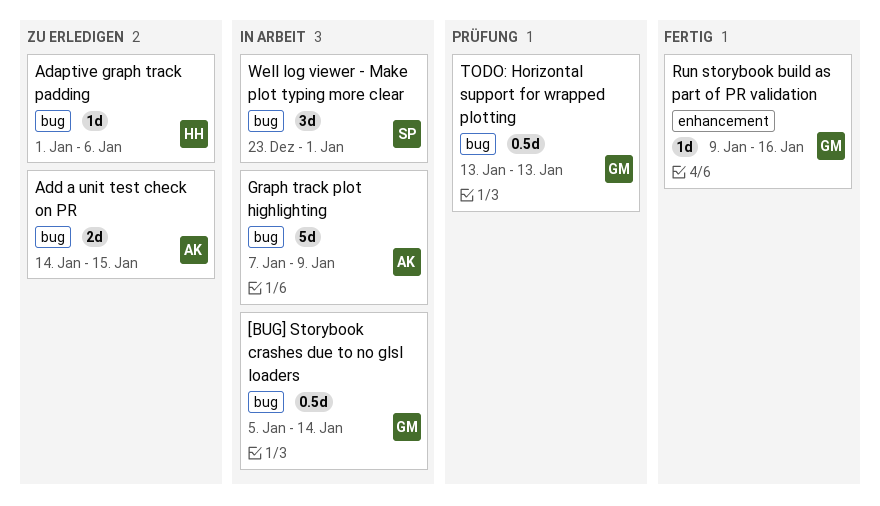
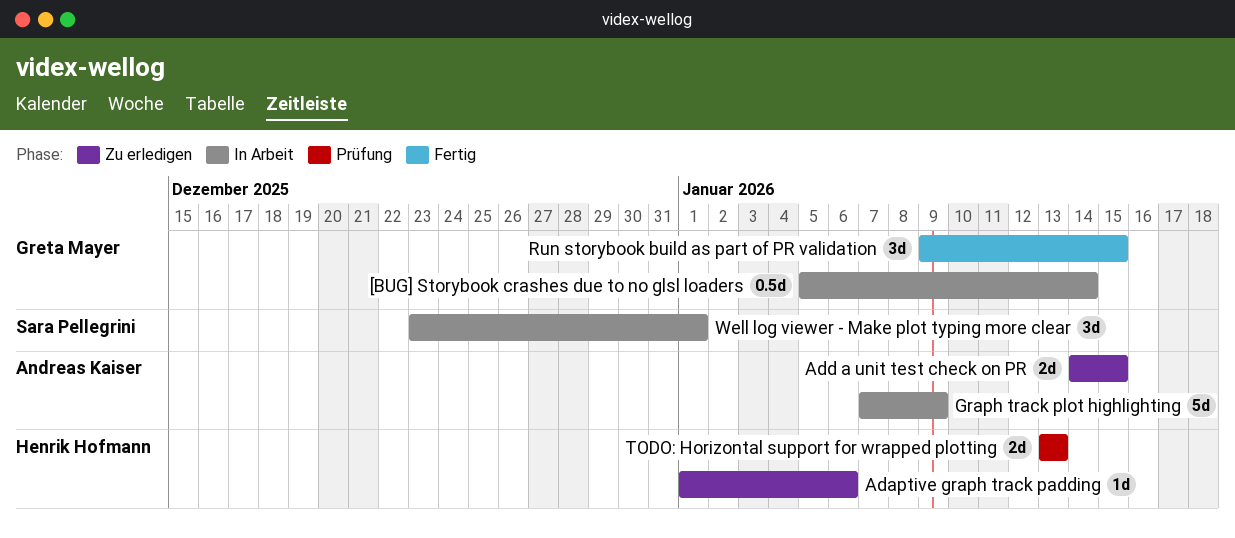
Run storybook build as part of PR validation, estimate: 1d -> 3d
Run storybook build as part of PR validation, due: Jan 16 -> Jan 15
TODO: Horizontal support for wrapped plotting, owner: Greta Mayer -> Henrik Hofmann
TODO: Horizontal support for wrapped plotting, estimate: 0.5d -> 2d

